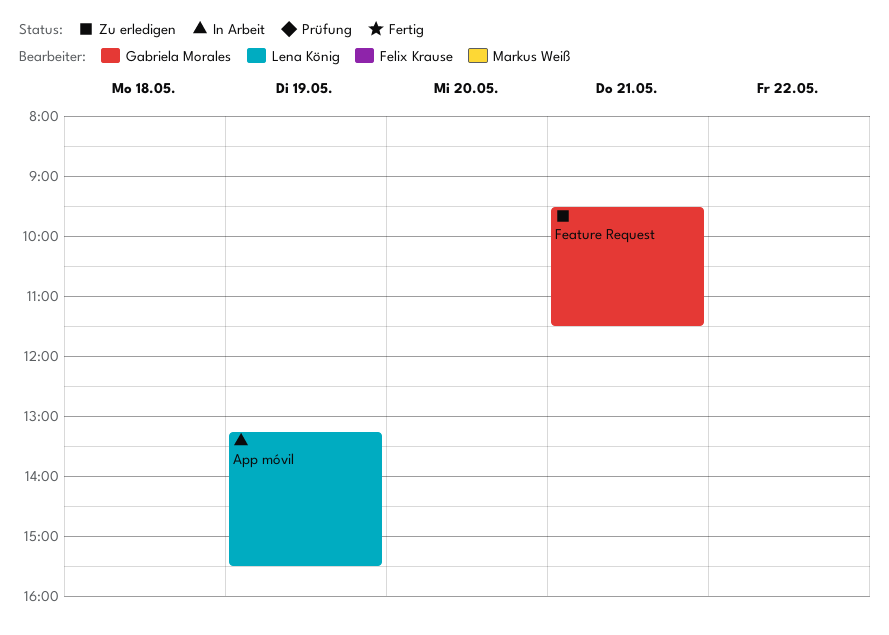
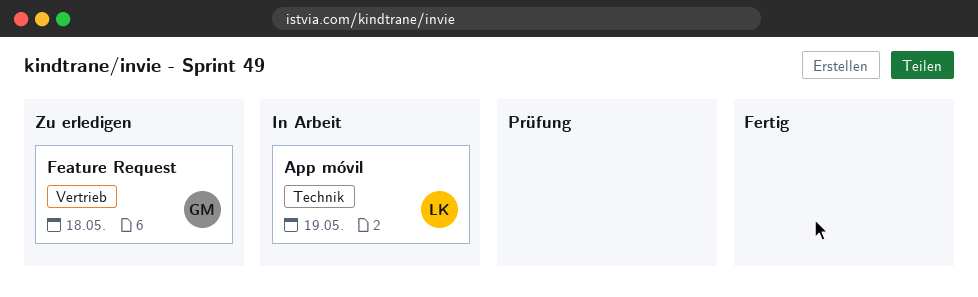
Feature Request, day: May 21 -> May 18

